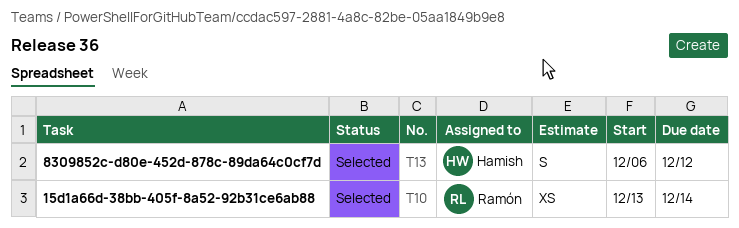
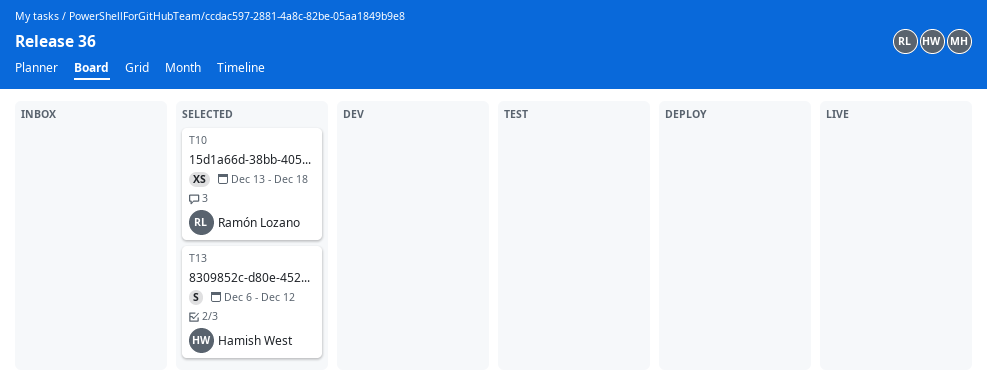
T10, due: Dec 14 -> Dec 18

